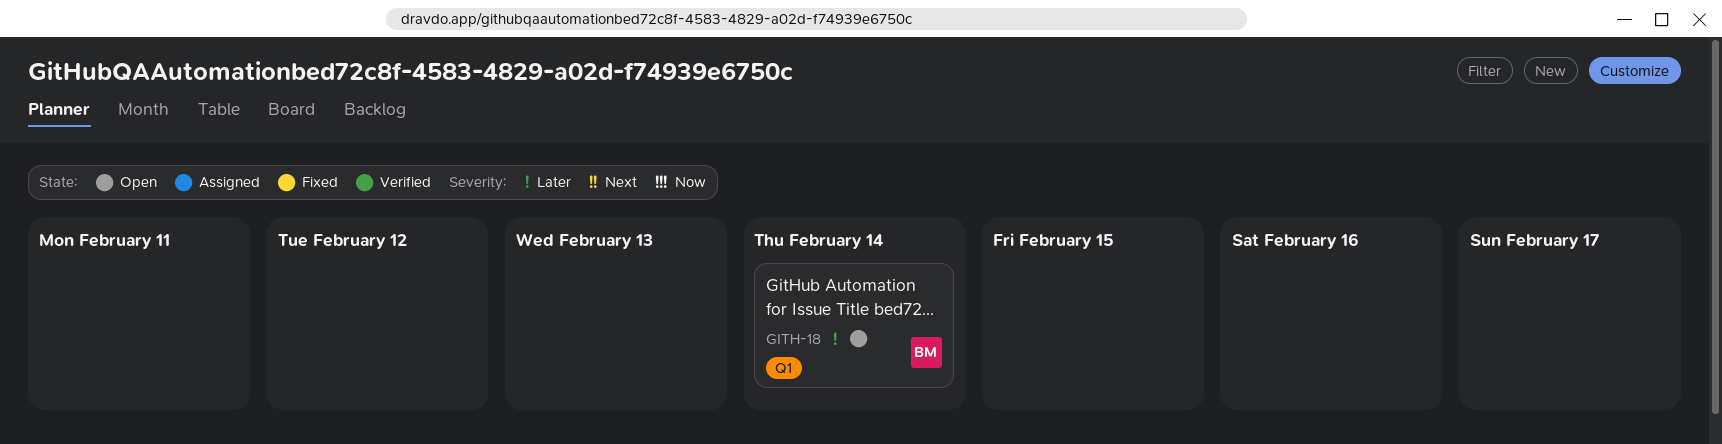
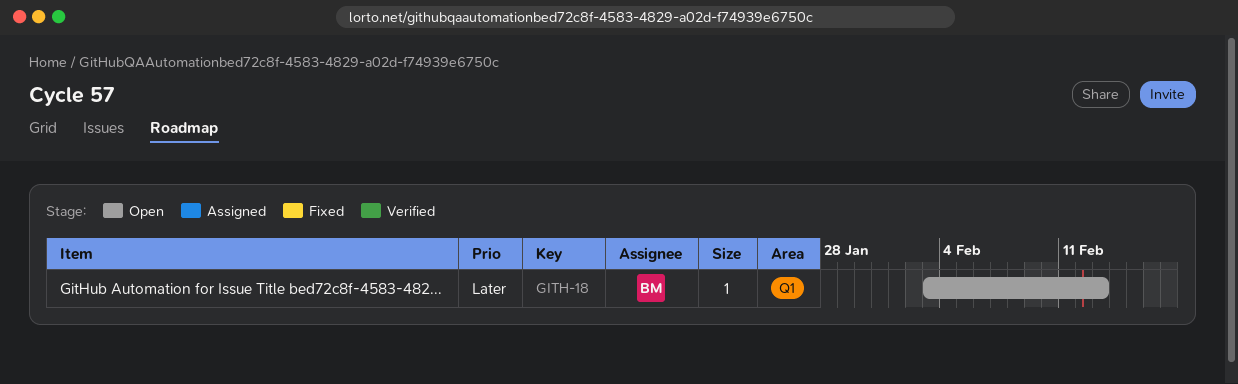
GITH-18, due: Feb 14 -> Feb 13

